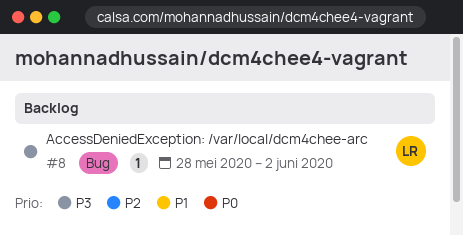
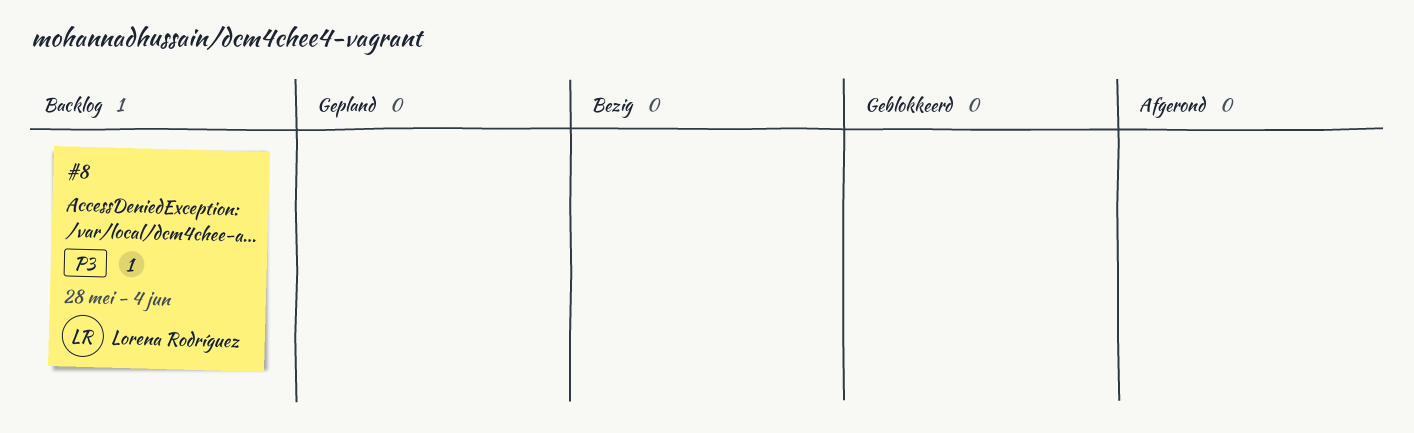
#8, due: Jun 2 -> Jun 4

